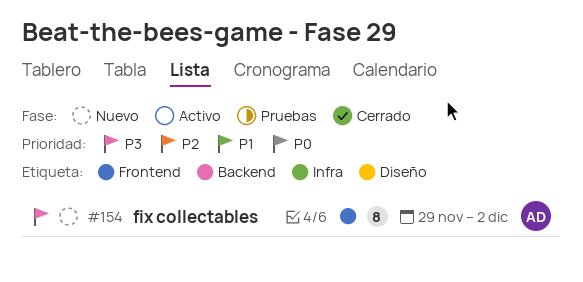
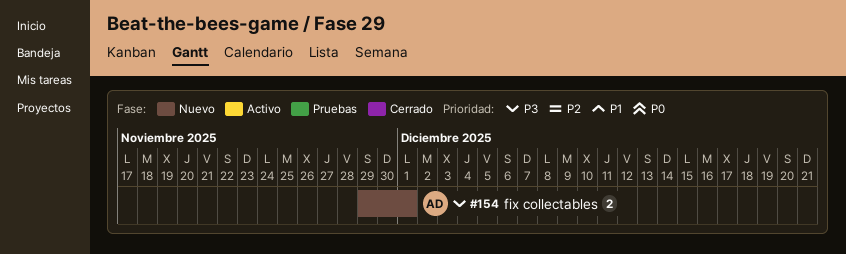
#154, estimate: 8 -> 2
#154, due: Dec 2 -> Dec 1

